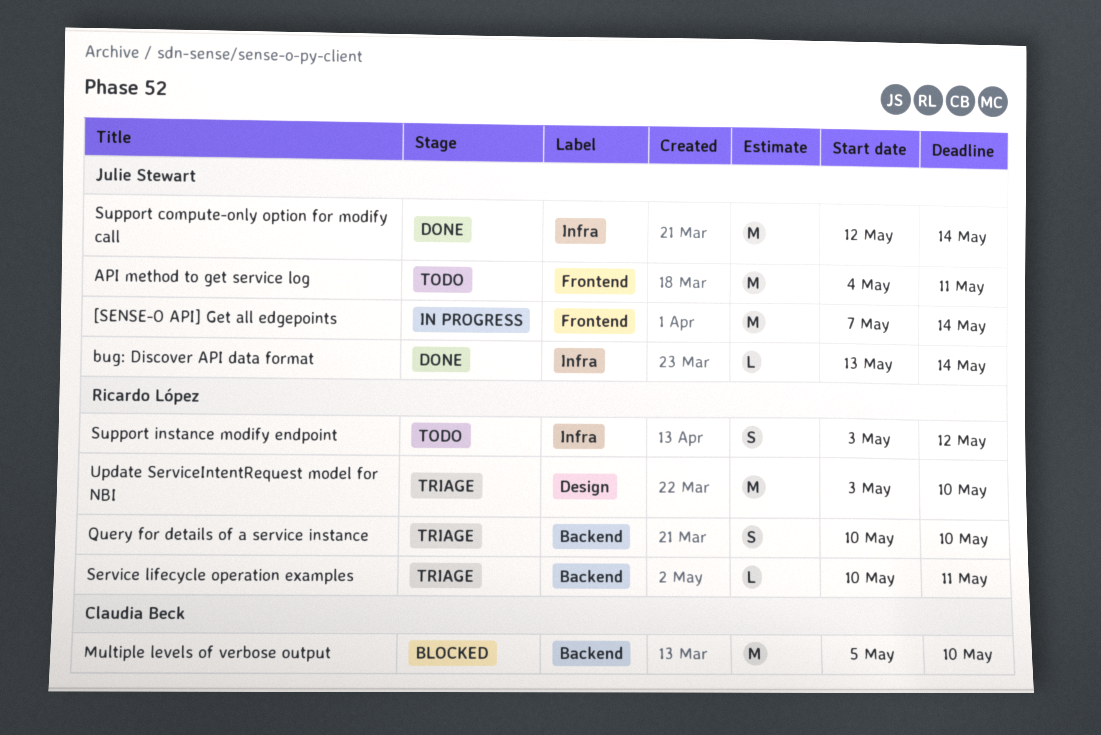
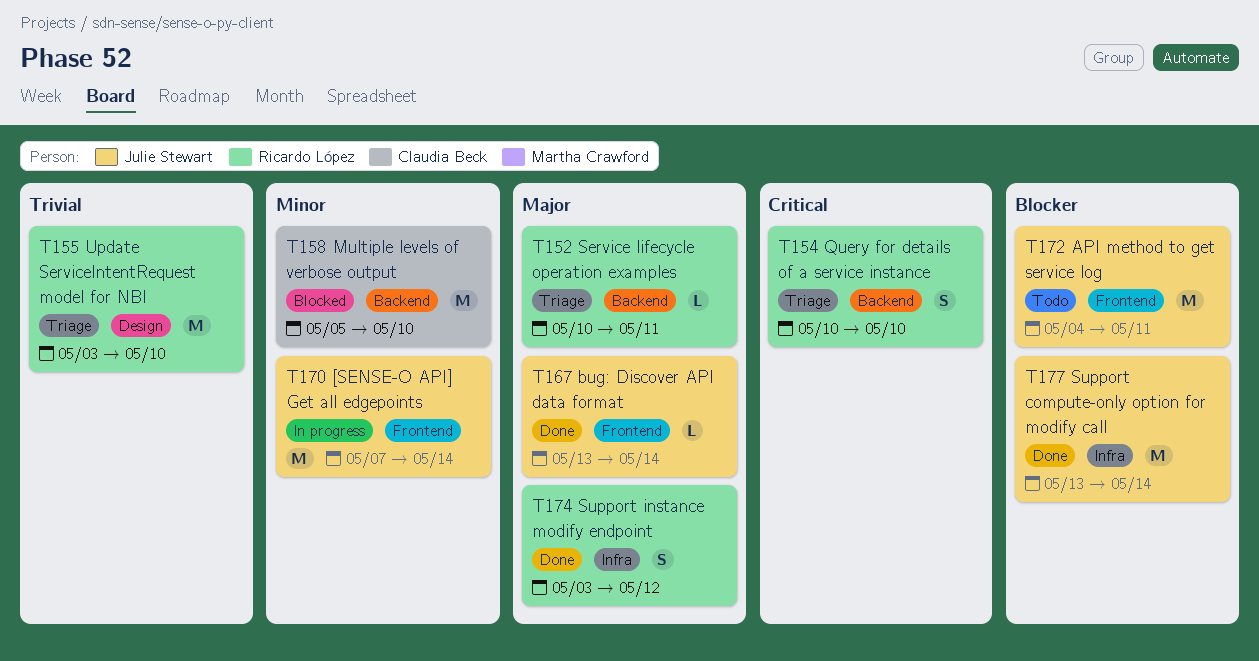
bug: Discover API data format, label: Infra -> Frontend
Support compute-only option for modify call, start: May 12 -> May 13
Support instance modify endpoint, status: Todo -> Done

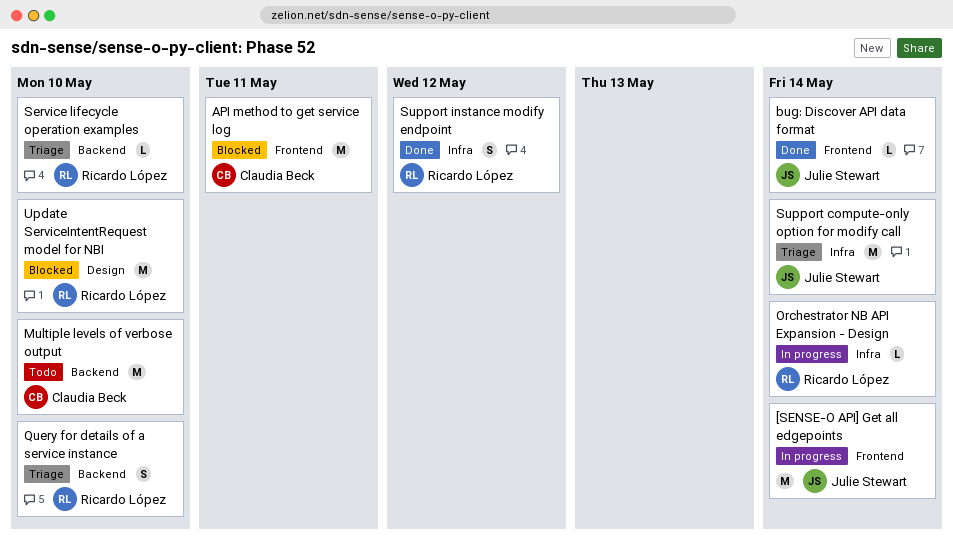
API method to get service log, status: Todo -> Blocked
API method to get service log, owner: Julie Stewart -> Claudia Beck
Multiple levels of verbose output, status: Blocked -> Todo
Orchestrator NB API Expansion - Design: none -> present
Service lifecycle operation examples, due: May 11 -> May 10
Support compute-only option for modify call, status: Done -> Triage
Update ServiceIntentRequest model for NBI, status: Triage -> Blocked

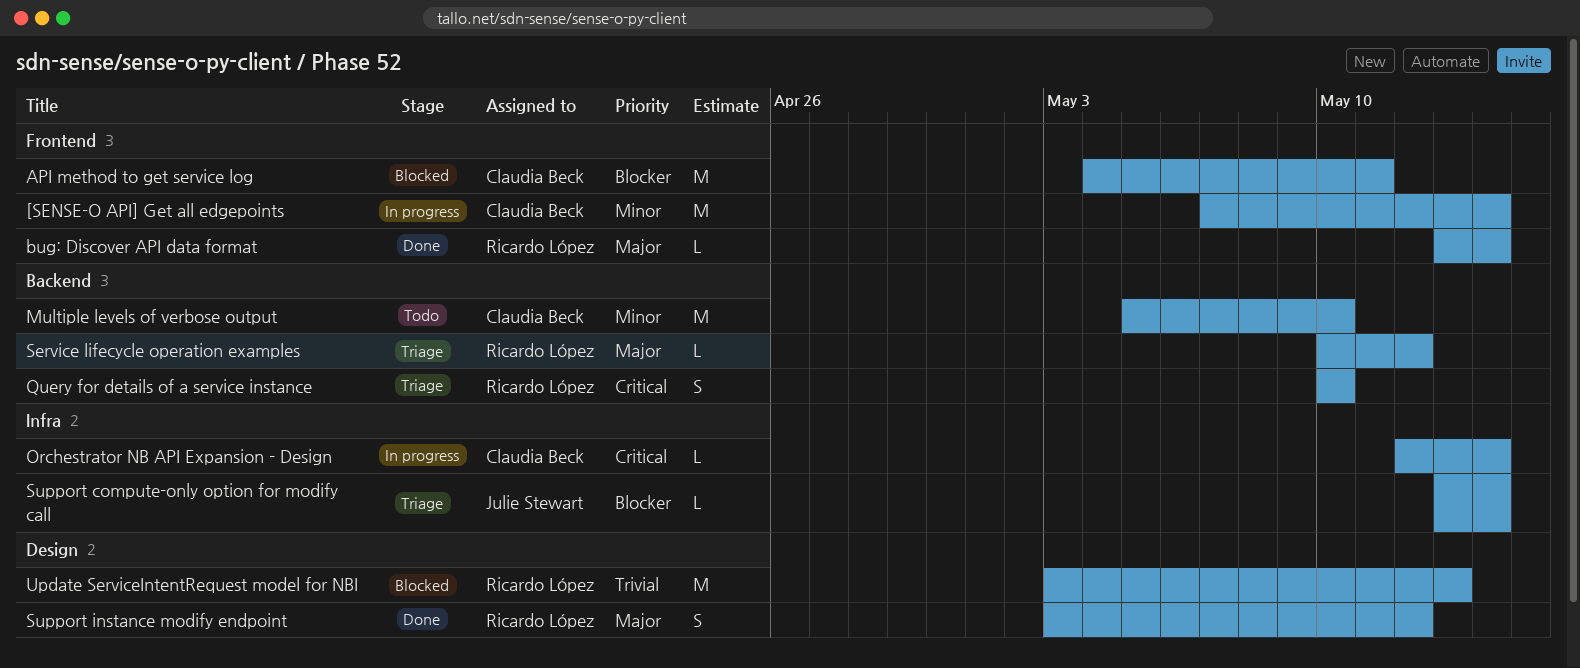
[SENSE-O API] Get all edgepoints, owner: Julie Stewart -> Claudia Beck
bug: Discover API data format, owner: Julie Stewart -> Ricardo López
Orchestrator NB API Expansion - Design, owner: Ricardo López -> Claudia Beck
Service lifecycle operation examples, due: May 10 -> May 12
Support compute-only option for modify call, estimate: M -> L
Support instance modify endpoint, label: Infra -> Design
Update ServiceIntentRequest model for NBI, due: May 10 -> May 13

